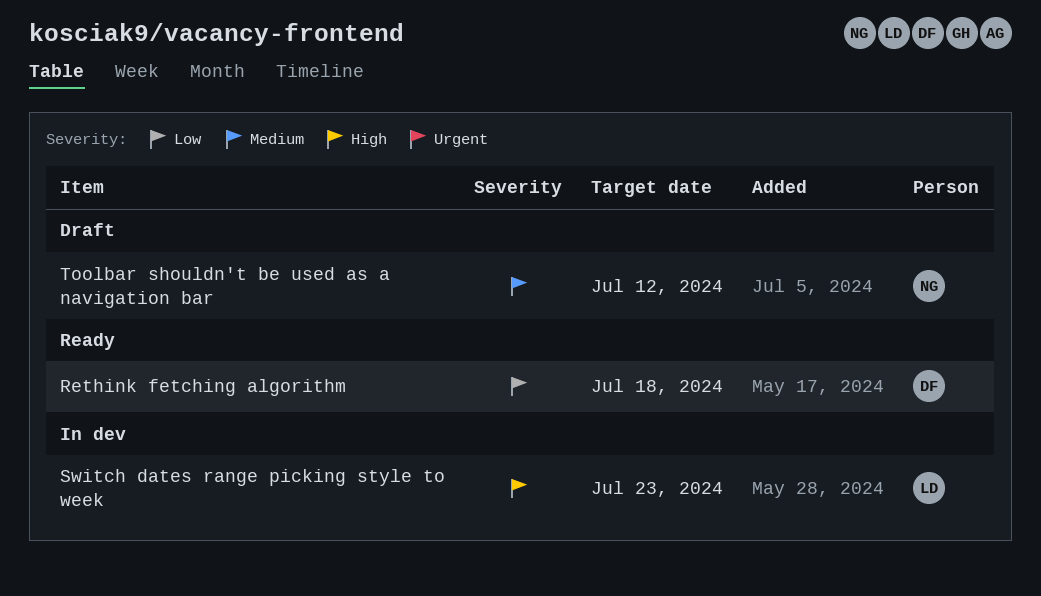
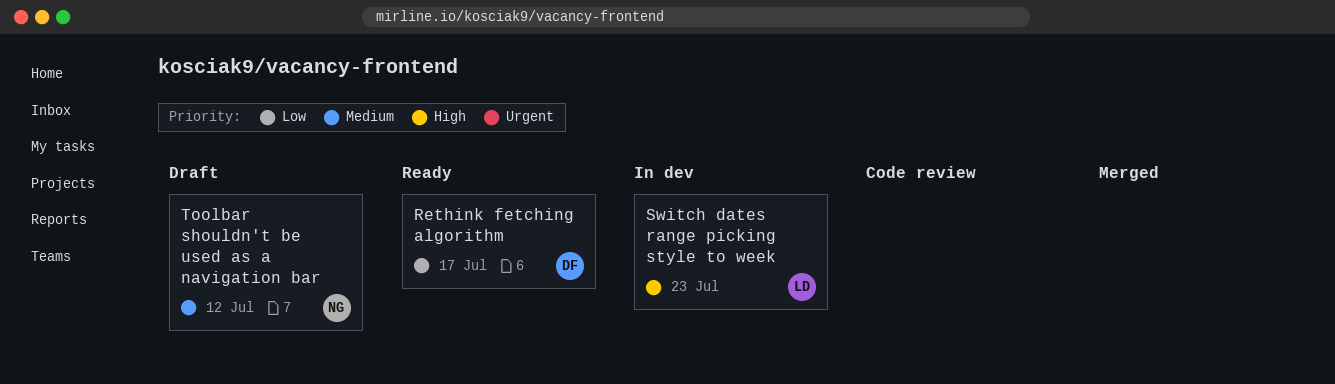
Rethink fetching algorithm, due: Jul 18 -> Jul 17

